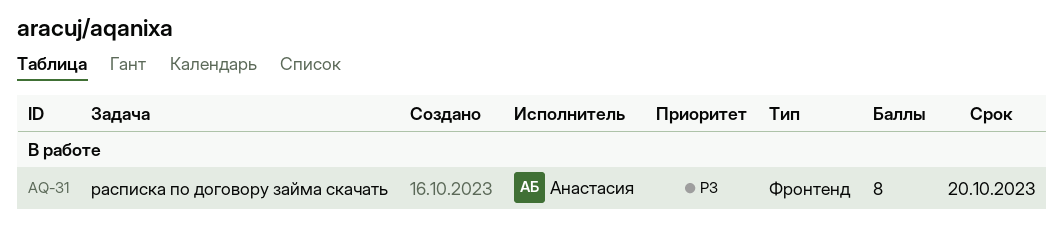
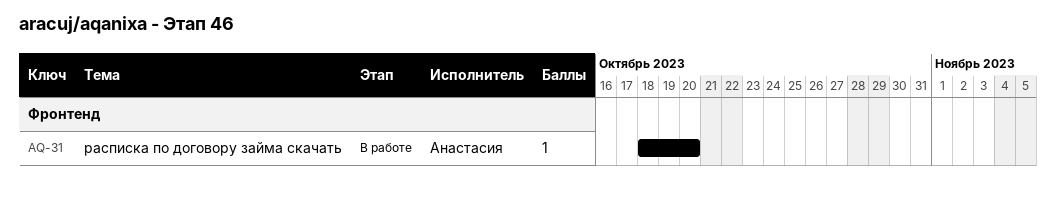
AQ-31, estimate: 8 -> 1

